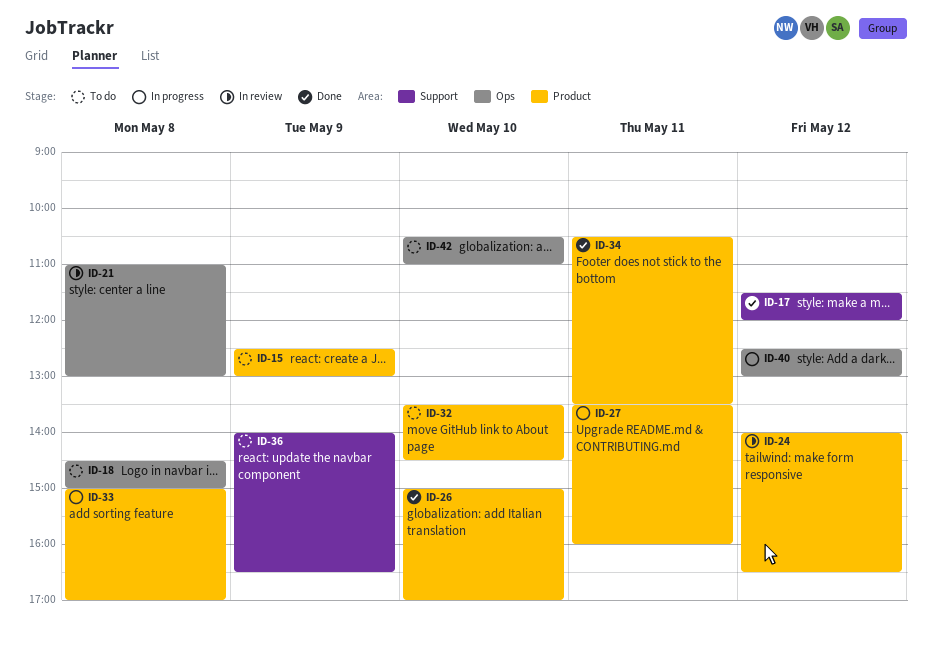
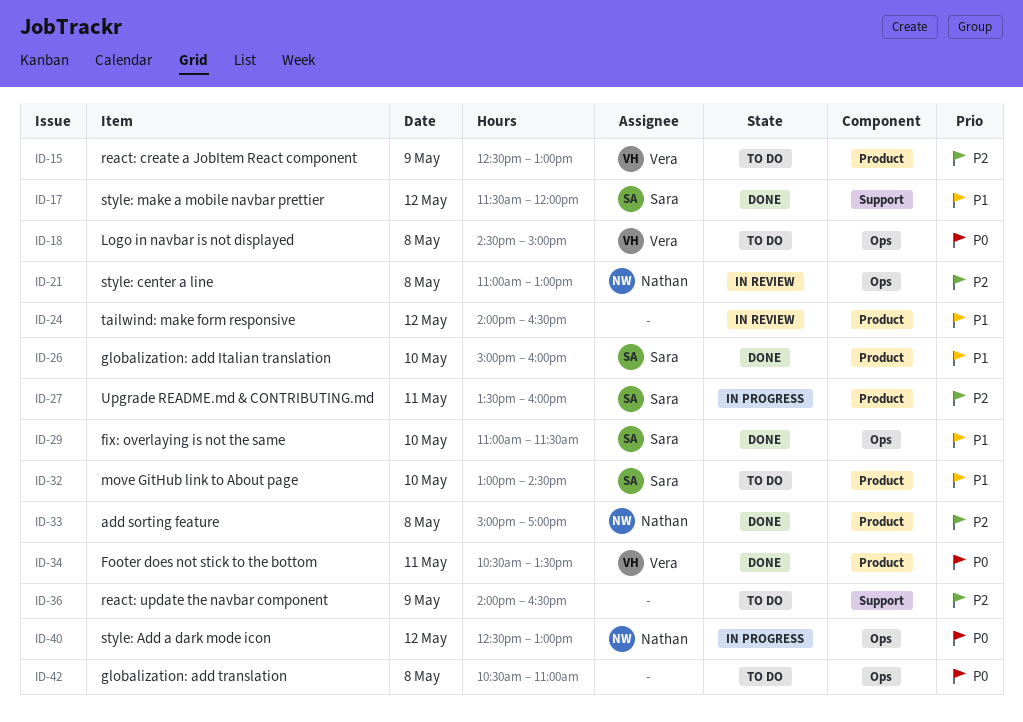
ID-26, ends: 17:00 -> 16:00
ID-29: none -> present
ID-32, begins: 13:30 -> 13:00
ID-33, status: In progress -> Done
ID-42, day: May 10 -> May 8

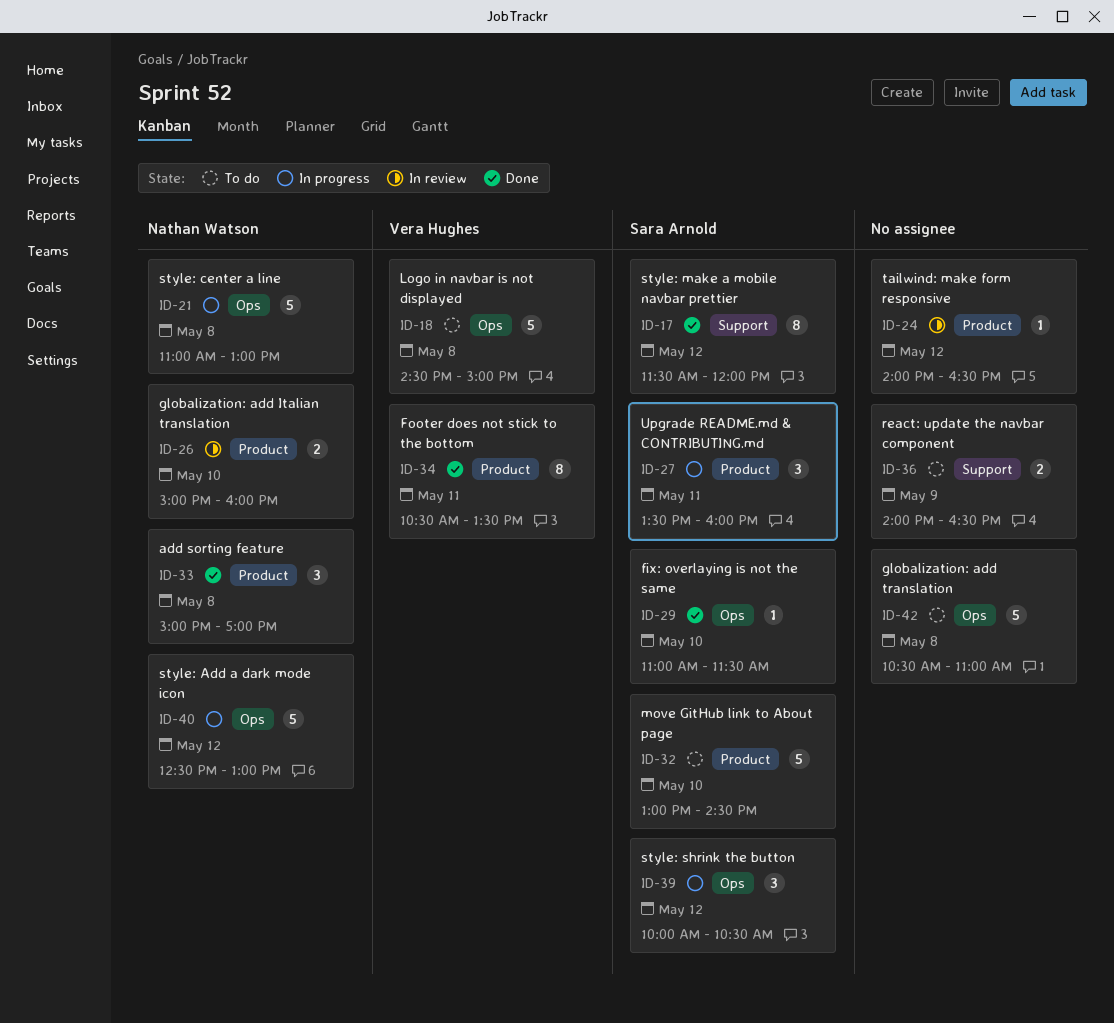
ID-15: present -> none
ID-21, status: In review -> In progress
ID-26, status: Done -> In review
ID-26, owner: Sara Arnold -> Nathan Watson
ID-39: none -> present

